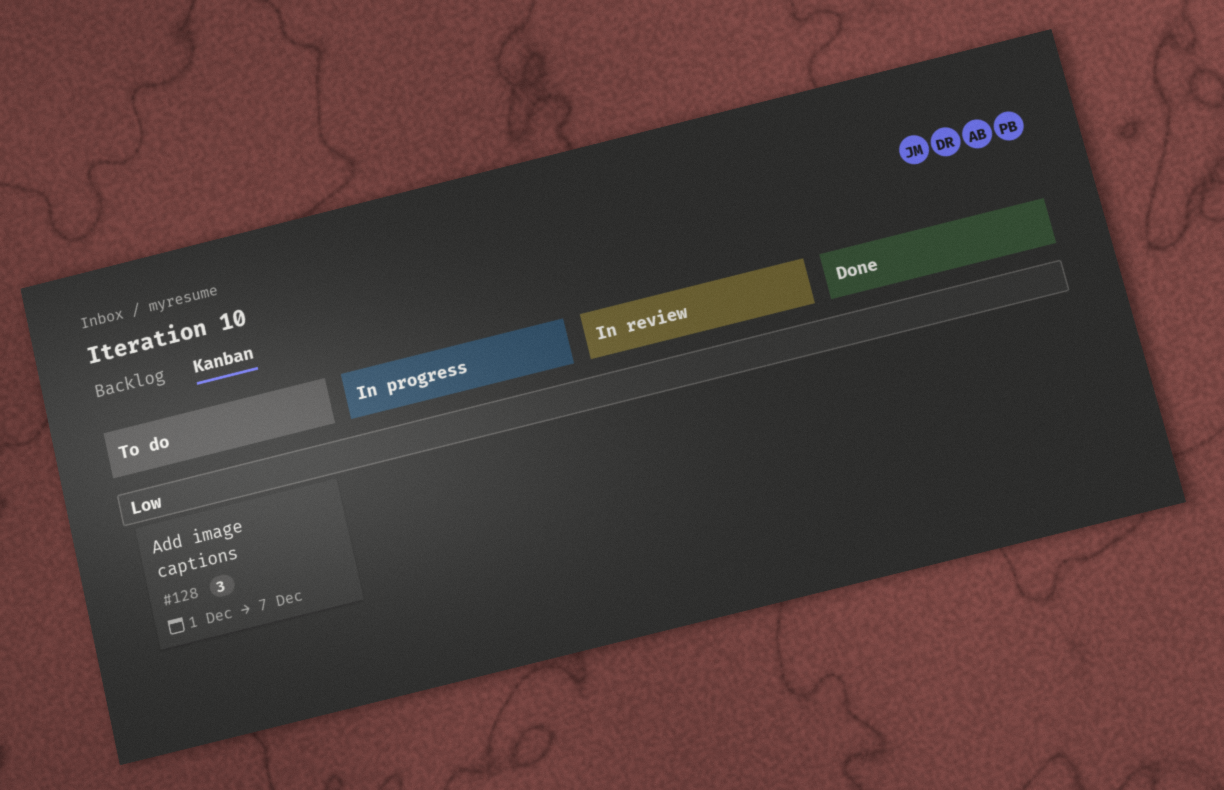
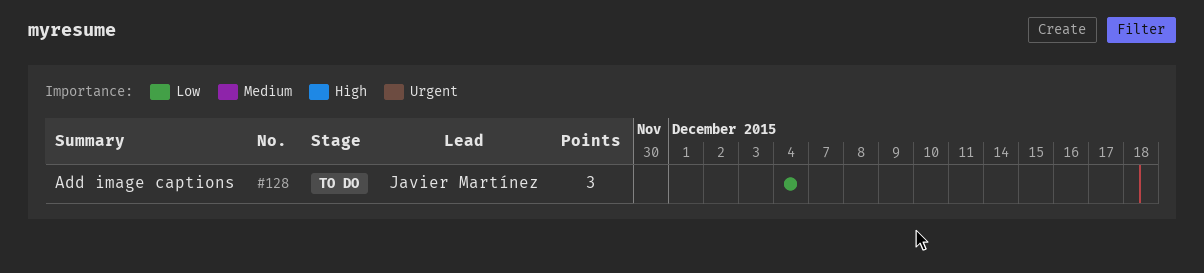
#128, start: Dec 1 -> Dec 4
#128, due: Dec 7 -> Dec 4

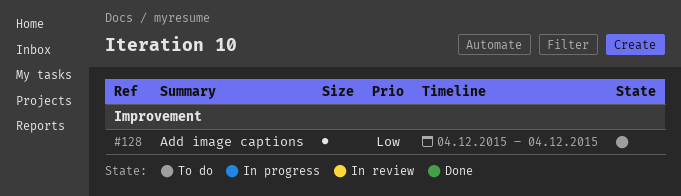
#128, estimate: 3 -> 1

